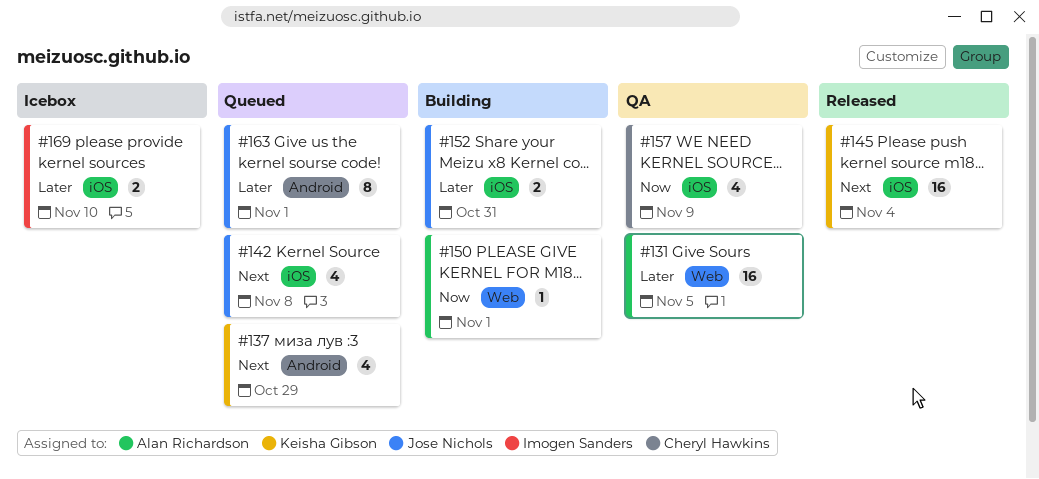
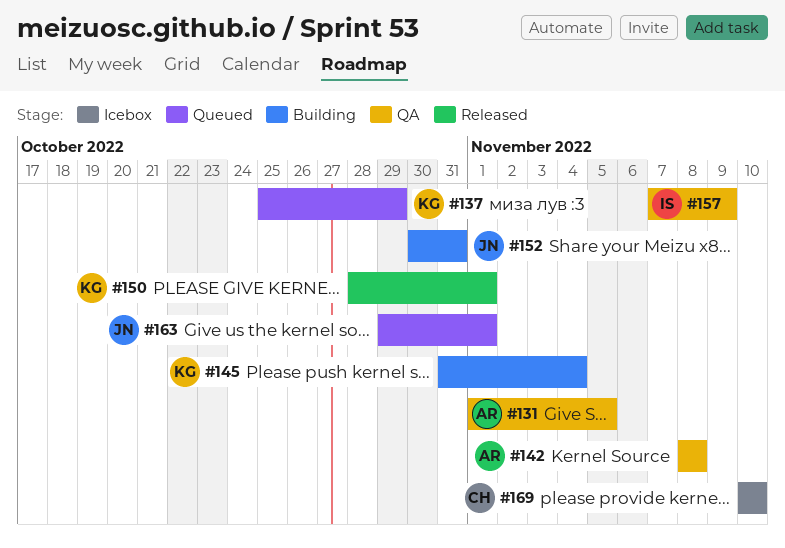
#142, status: Queued -> QA
#142, owner: Jose Nichols -> Alan Richardson
#145, status: Released -> Building
#150, status: Building -> Released
#150, owner: Alan Richardson -> Keisha Gibson
#157, owner: Cheryl Hawkins -> Imogen Sanders
#169, owner: Imogen Sanders -> Cheryl Hawkins

